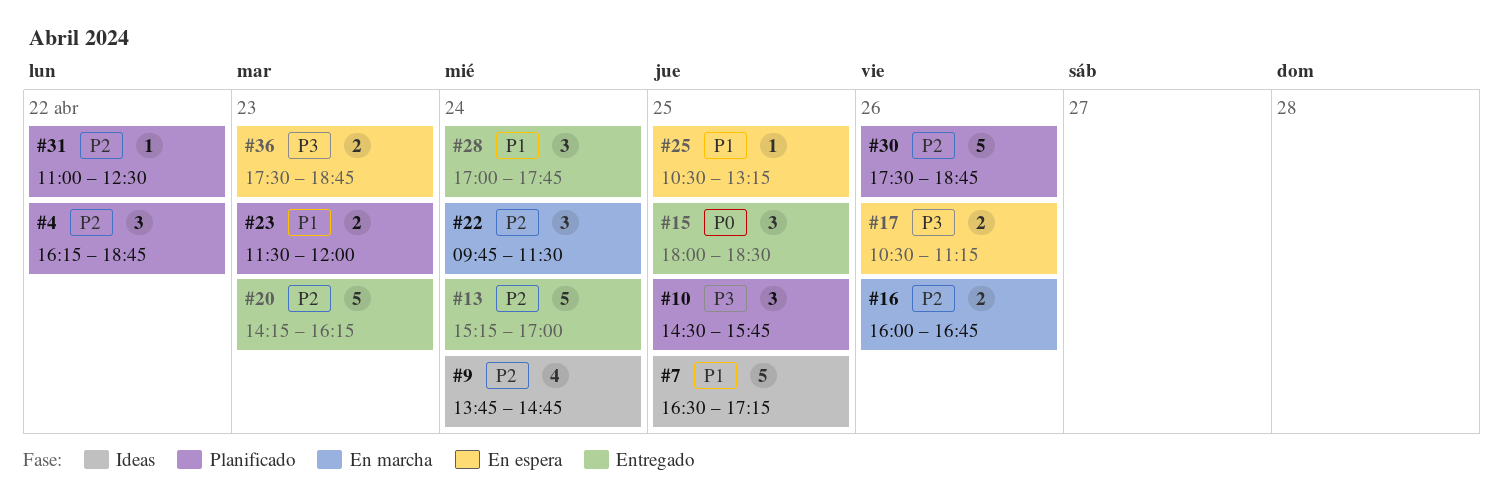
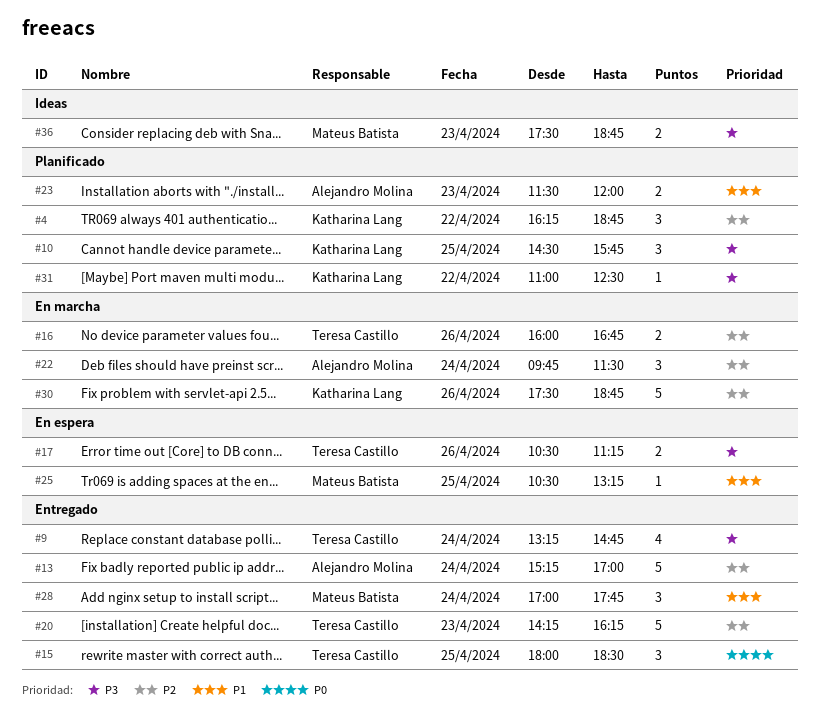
#7: present -> none
#9, status: Ideas -> Entregado
#9, priority: P2 -> P3
#9, begins: 13:45 -> 13:15
#30, status: Planificado -> En marcha
#31, priority: P2 -> P3
#36, status: En espera -> Ideas

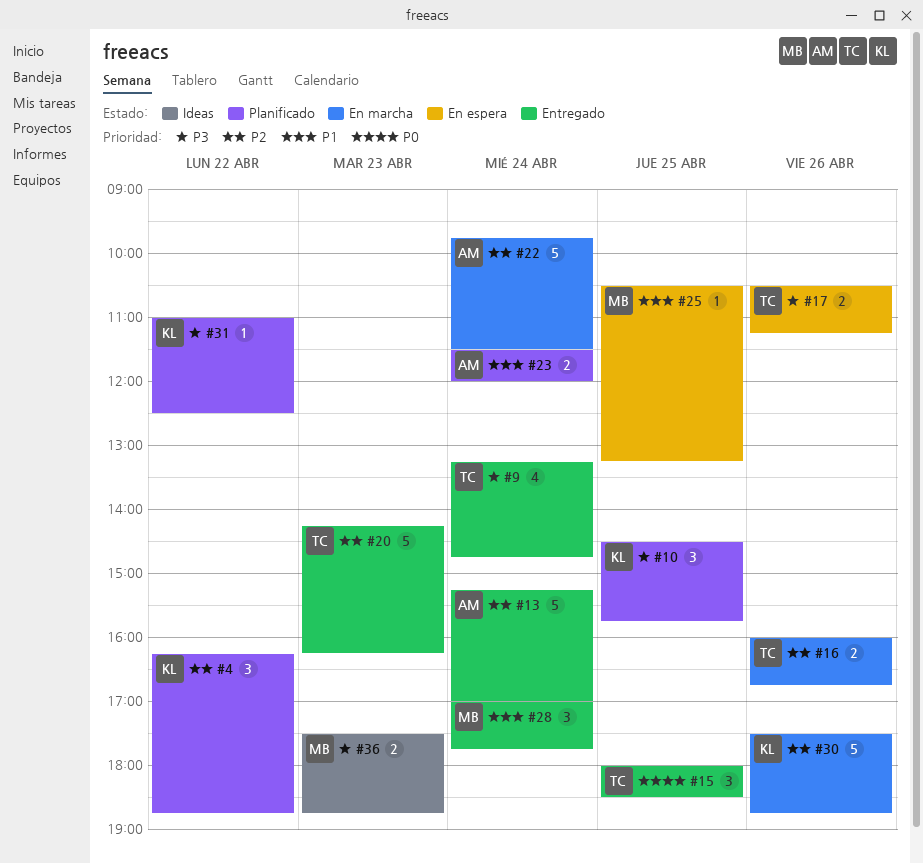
#22, estimate: 3 -> 5
#23, day: Apr 23 -> Apr 24

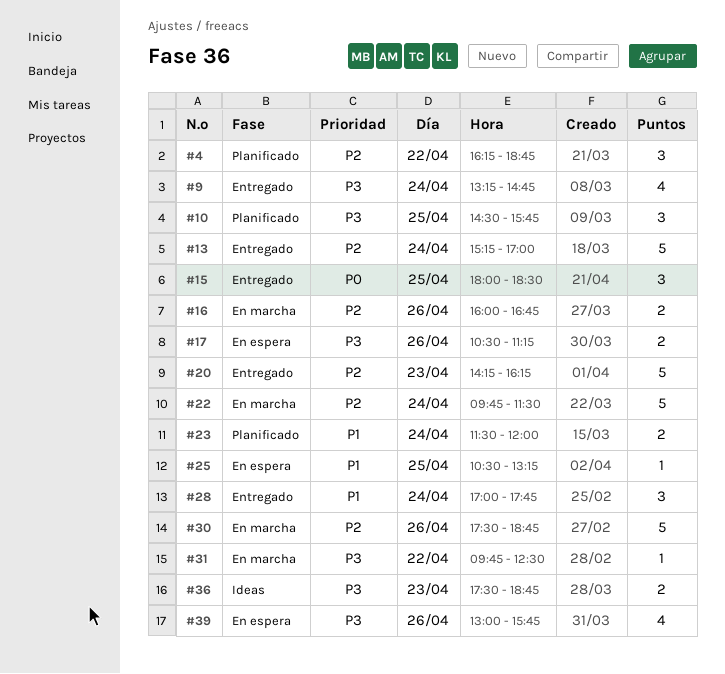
#31, status: Planificado -> En marcha
#31, begins: 11:00 -> 09:45
#39: none -> present

